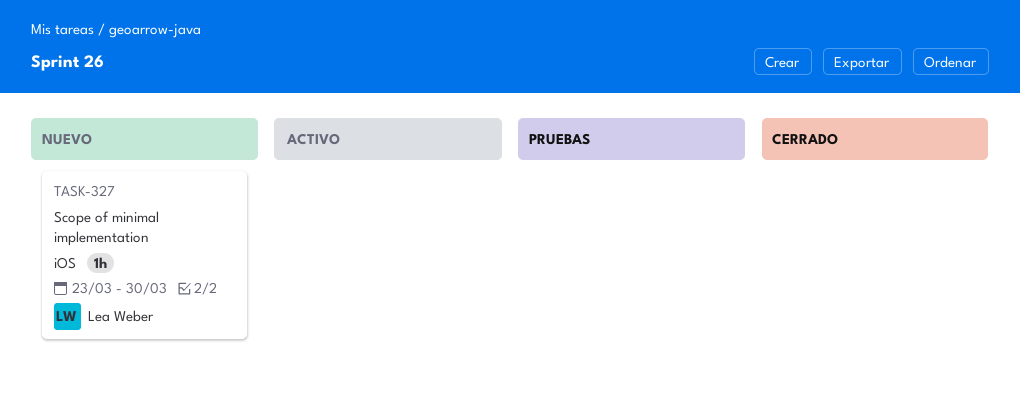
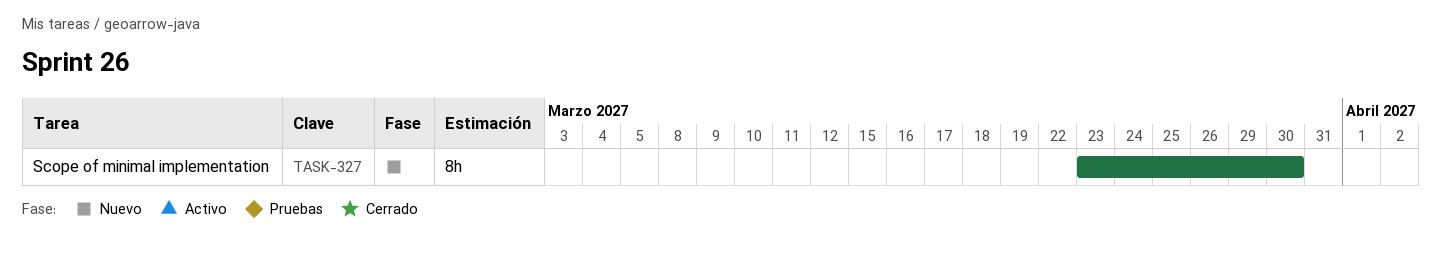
TASK-327, estimate: 1h -> 8h

